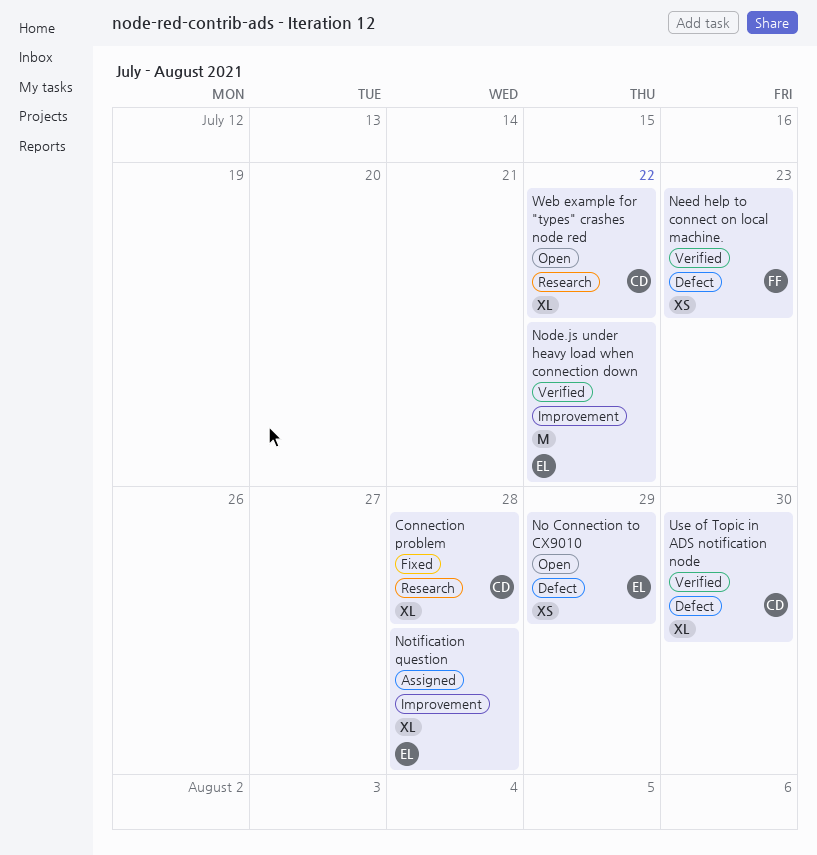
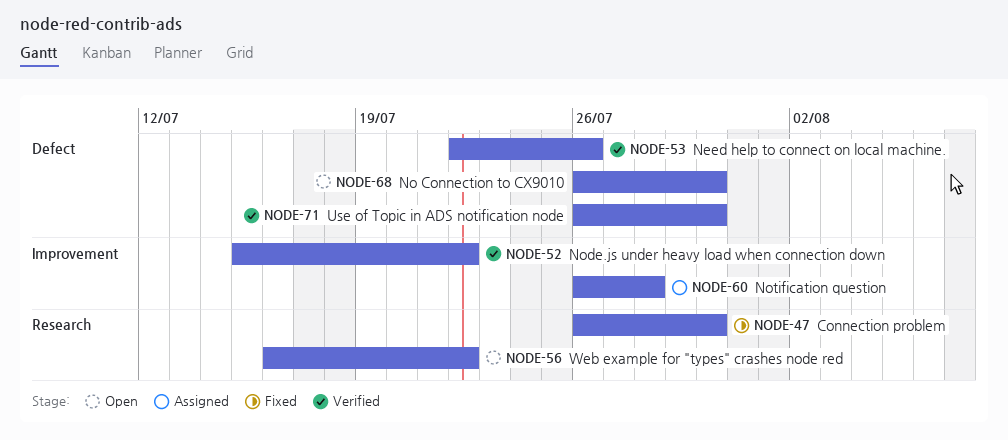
Connection problem, due: Jul 28 -> Jul 30
Need help to connect on local machine., due: Jul 23 -> Jul 26
No Connection to CX9010, due: Jul 29 -> Jul 30

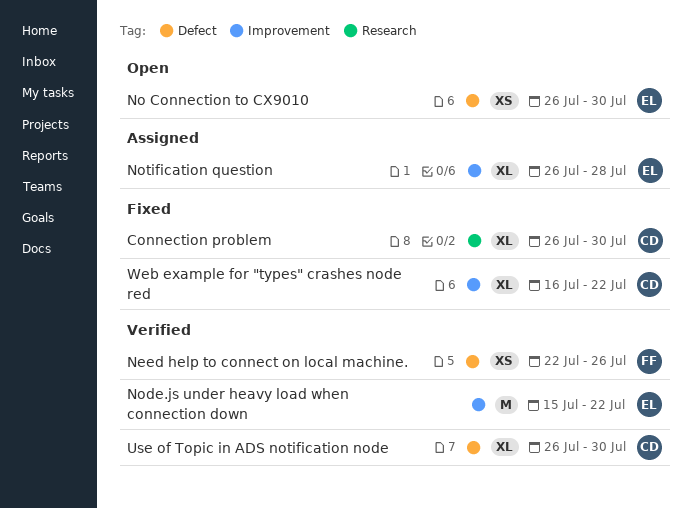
Web example for "types" crashes node red, status: Open -> Fixed
Web example for "types" crashes node red, label: Research -> Improvement

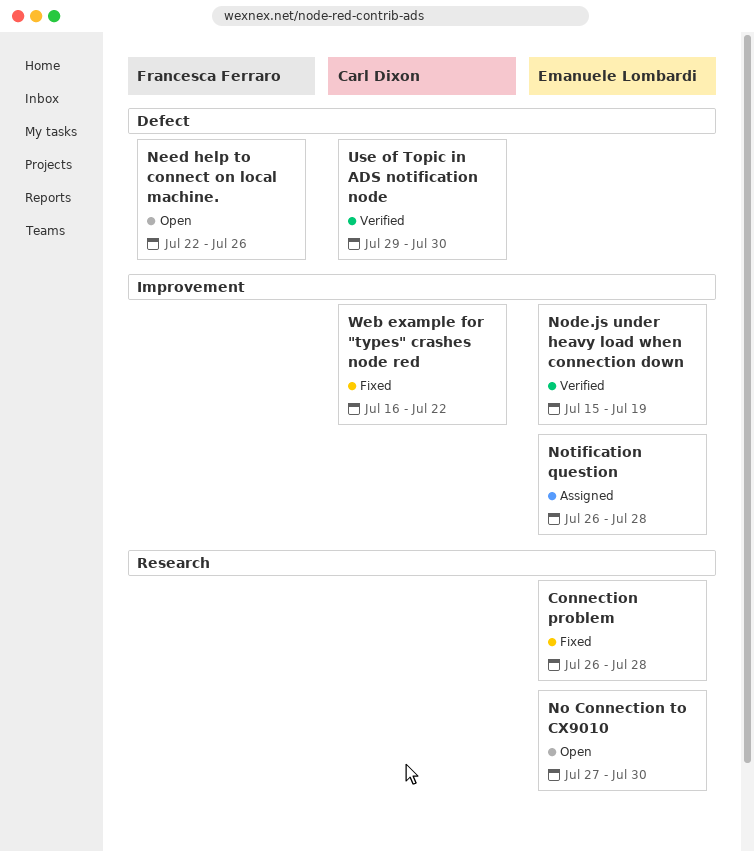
Connection problem, owner: Carl Dixon -> Emanuele Lombardi
Connection problem, due: Jul 30 -> Jul 28
Need help to connect on local machine., status: Verified -> Open
No Connection to CX9010, label: Defect -> Research
No Connection to CX9010, start: Jul 26 -> Jul 27
Node.js under heavy load when connection down, due: Jul 22 -> Jul 19
Use of Topic in ADS notification node, start: Jul 26 -> Jul 29

